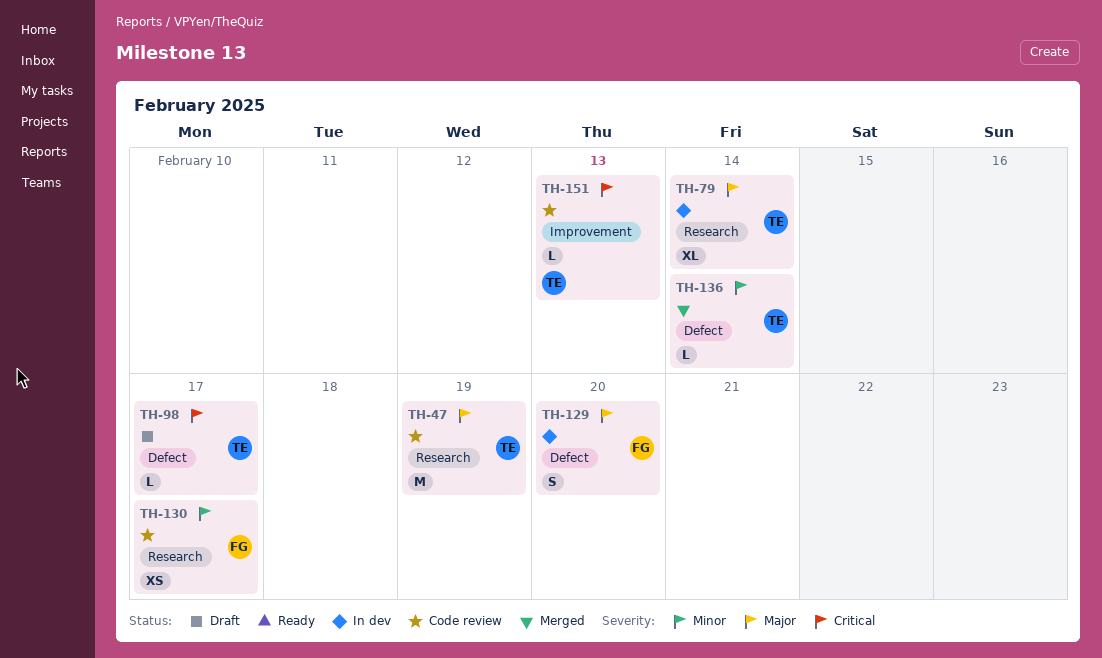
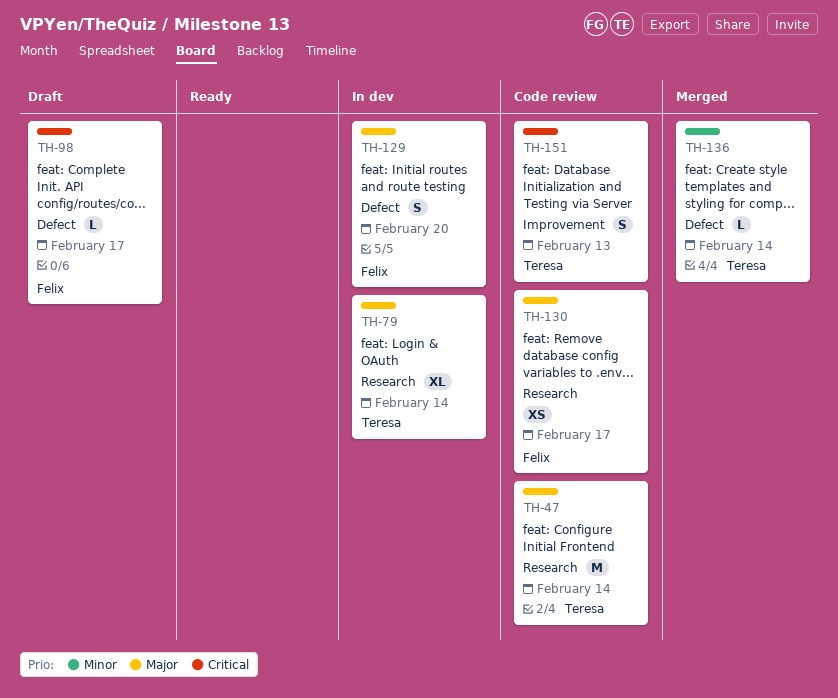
TH-47, due: Feb 19 -> Feb 14
TH-98, owner: Teresa -> Felix
TH-130, priority: Minor -> Major
TH-151, estimate: L -> S

